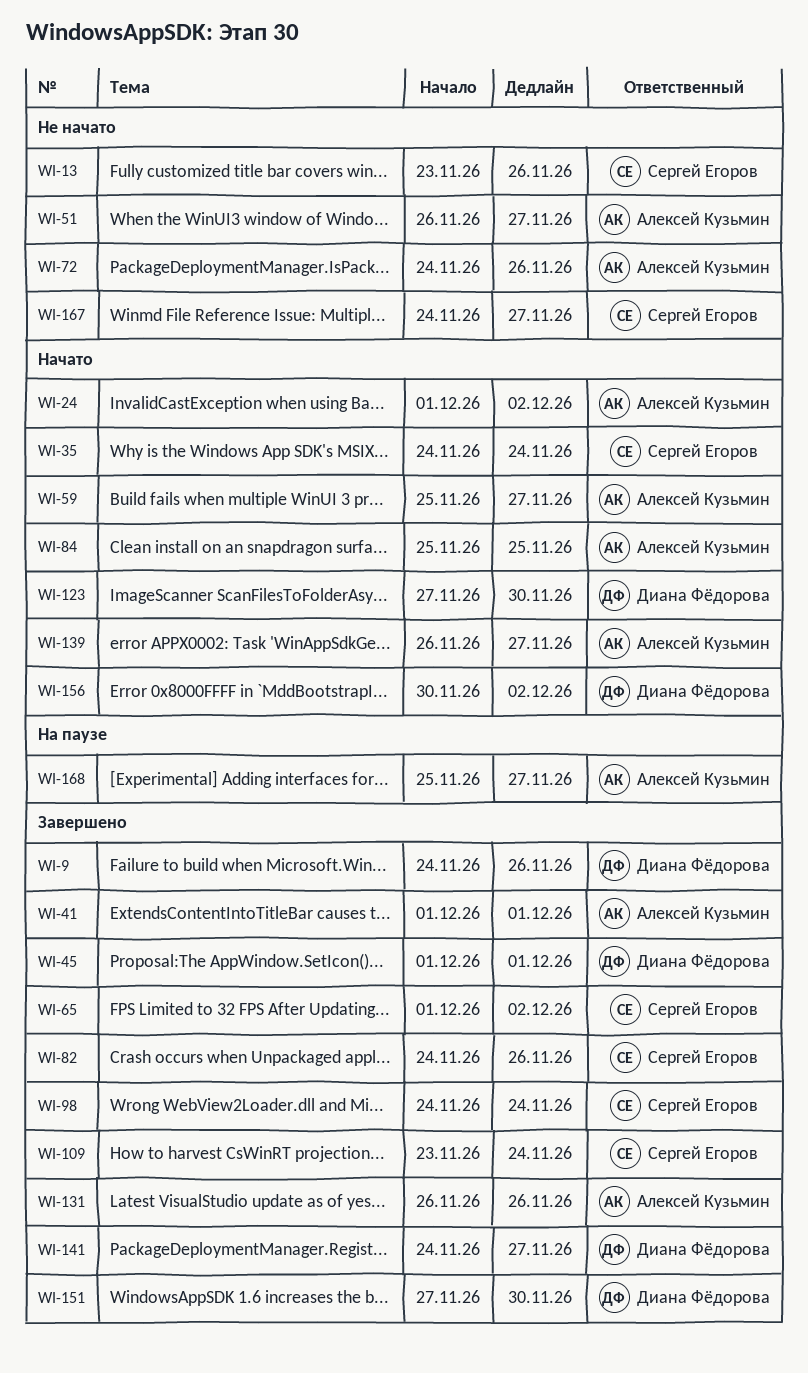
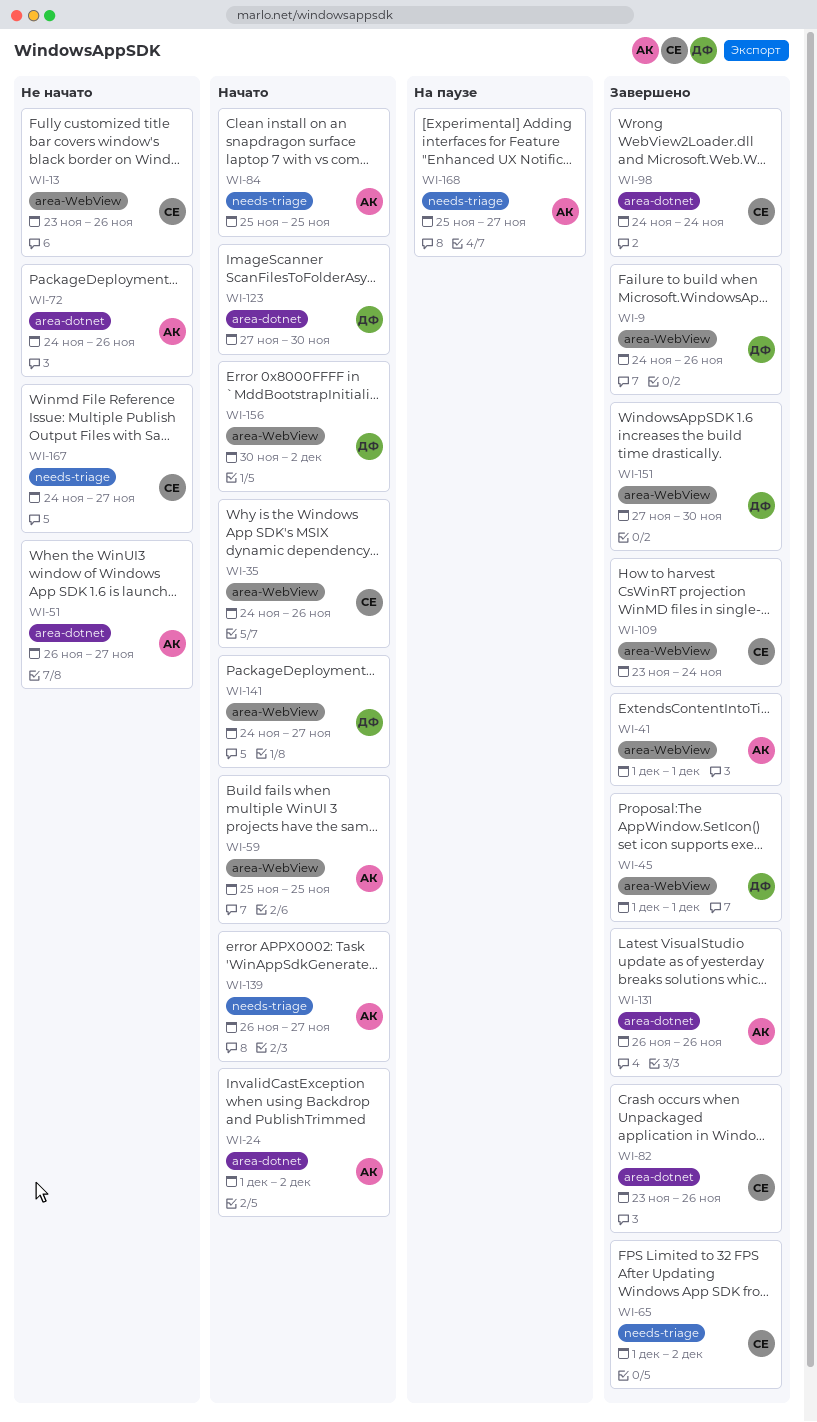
WI-35, due: Nov 24 -> Nov 26
WI-59, due: Nov 27 -> Nov 25
WI-82, start: Nov 24 -> Nov 23
WI-141, status: Завершено -> Начато

